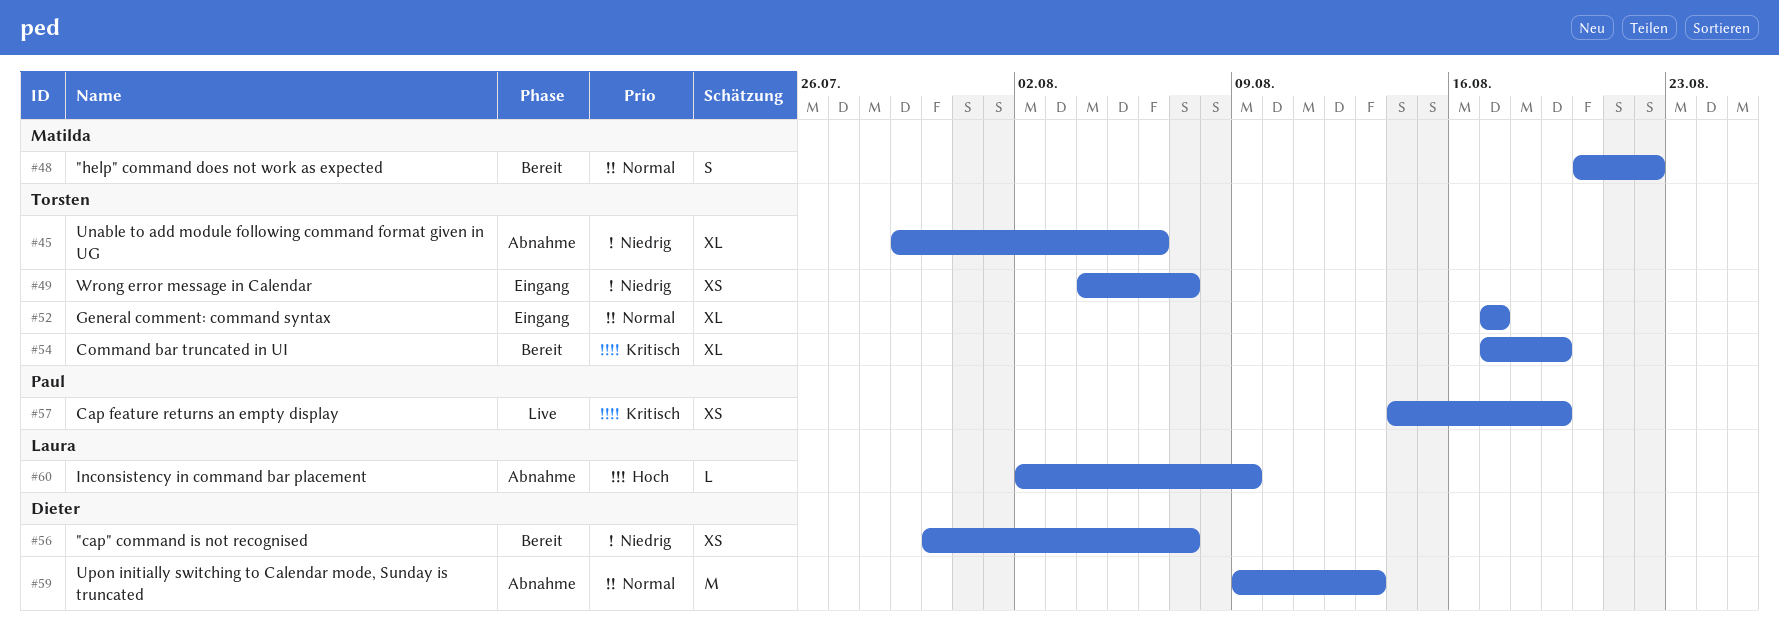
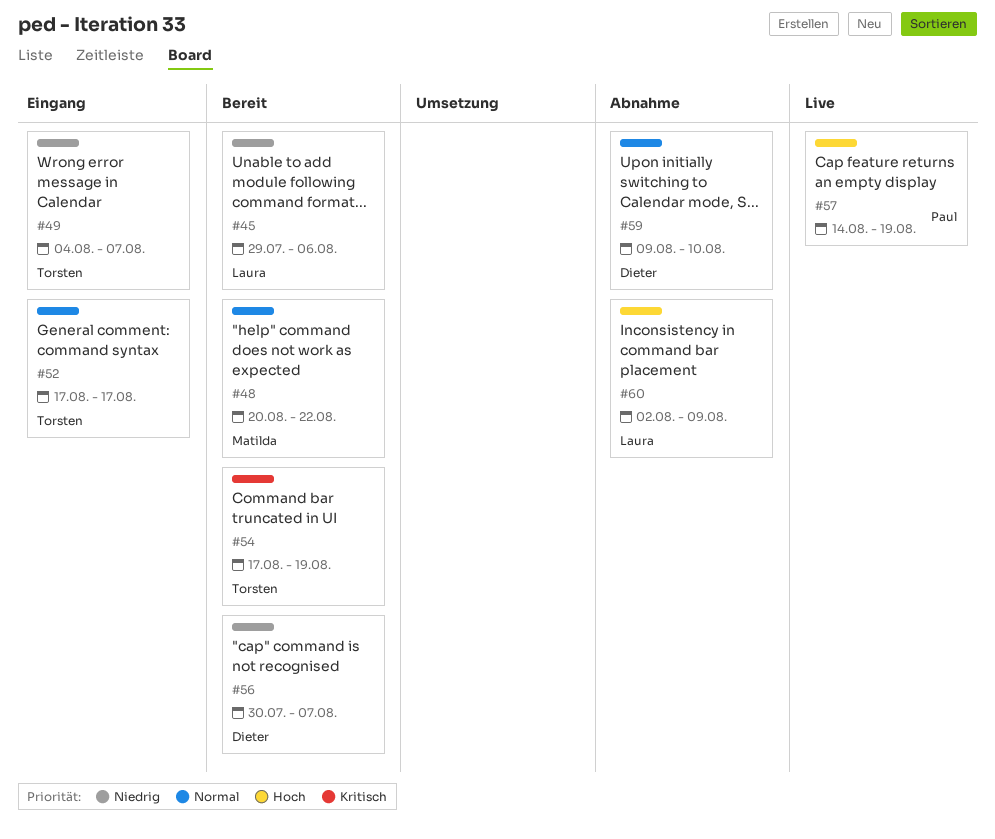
#45, status: Abnahme -> Bereit
#45, owner: Torsten -> Laura
#57, priority: Kritisch -> Hoch
#59, due: Aug 13 -> Aug 10

